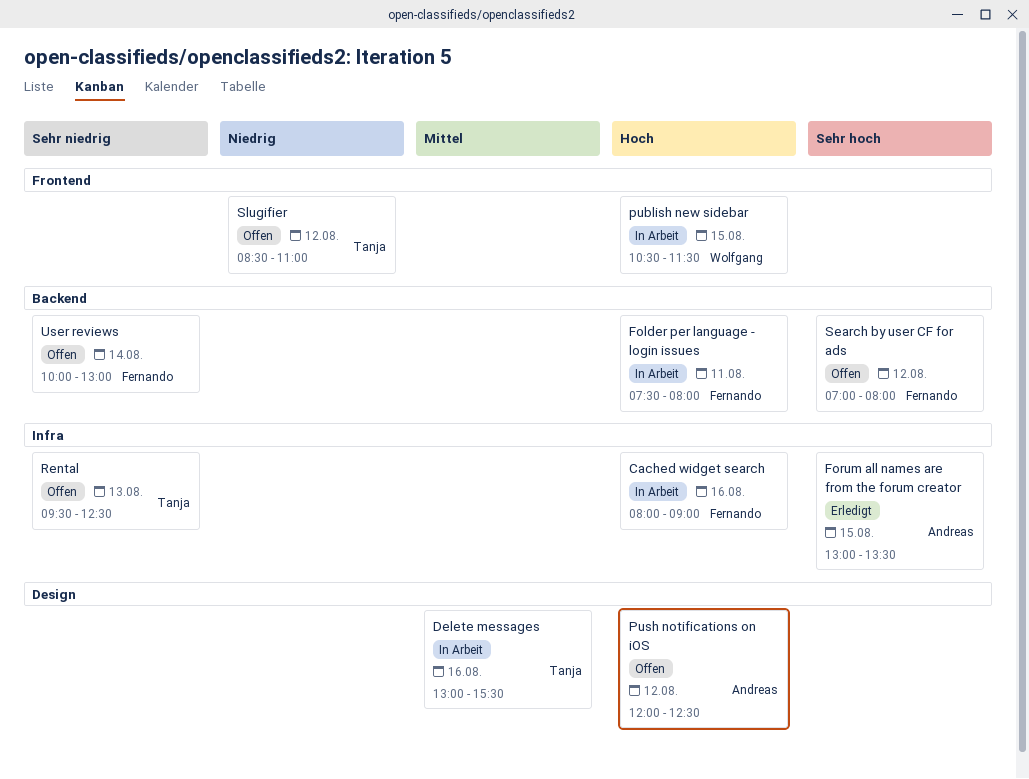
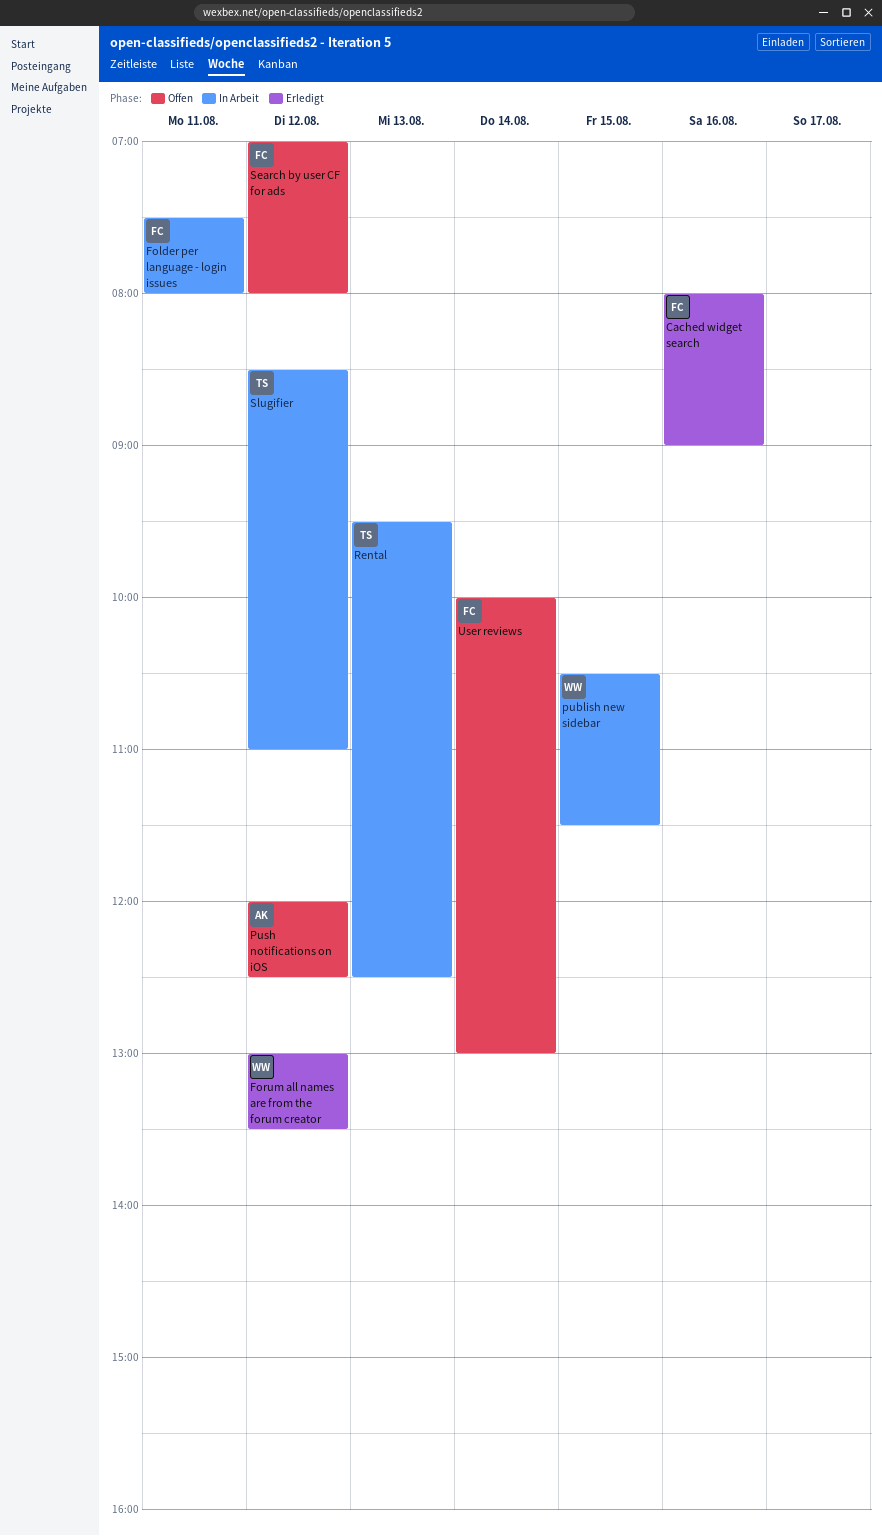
Cached widget search, status: In Arbeit -> Erledigt
Delete messages: present -> none
Forum all names are from the forum creator, owner: Andreas -> Wolfgang
Forum all names are from the forum creator, day: Aug 15 -> Aug 12
Rental, status: Offen -> In Arbeit
Slugifier, status: Offen -> In Arbeit

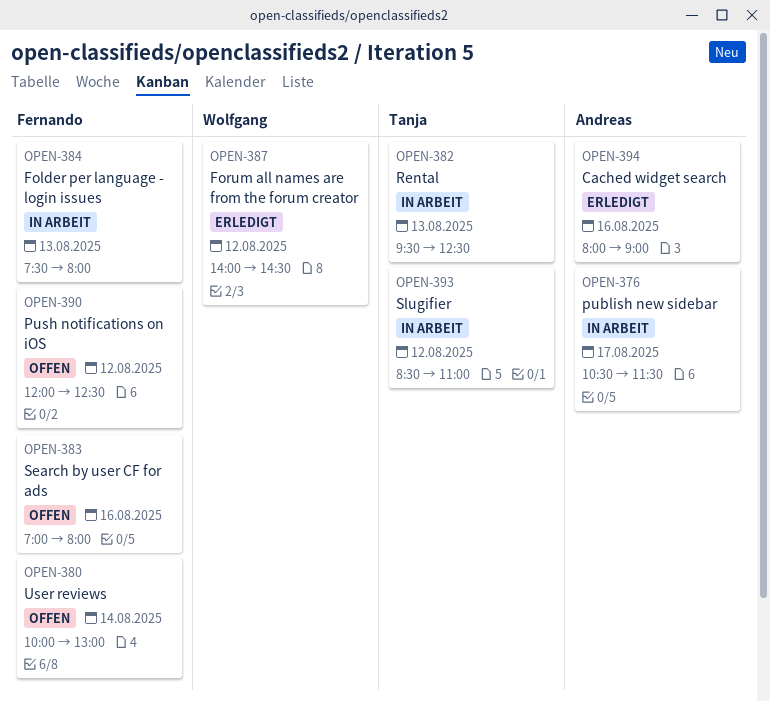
Cached widget search, owner: Fernando -> Andreas
Folder per language - login issues, day: Aug 11 -> Aug 13
Forum all names are from the forum creator, begins: 13:00 -> 14:00
Forum all names are from the forum creator, ends: 13:30 -> 14:30
publish new sidebar, owner: Wolfgang -> Andreas
publish new sidebar, day: Aug 15 -> Aug 17
Push notifications on iOS, owner: Andreas -> Fernando
Search by user CF for ads, day: Aug 12 -> Aug 16

